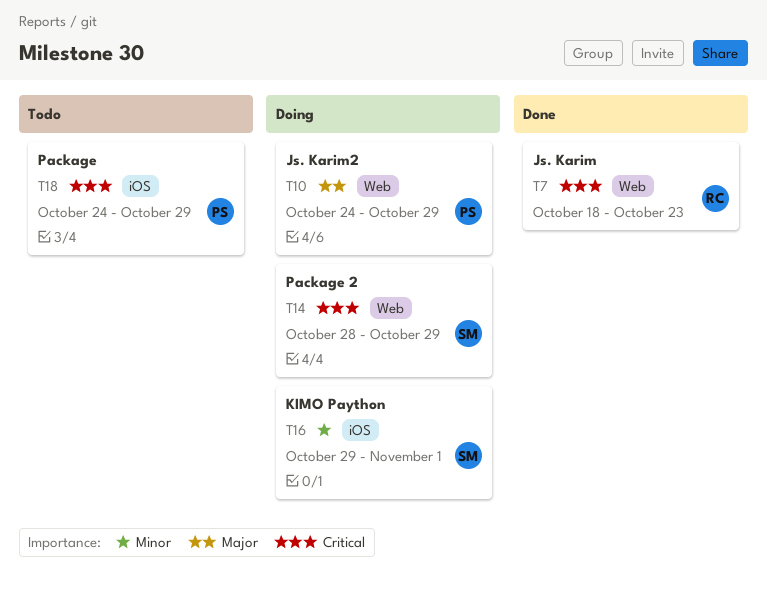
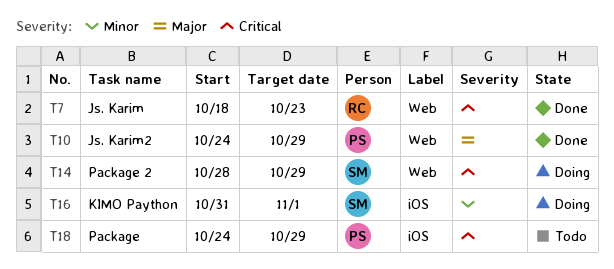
T10, status: Doing -> Done
T16, start: Oct 29 -> Oct 31

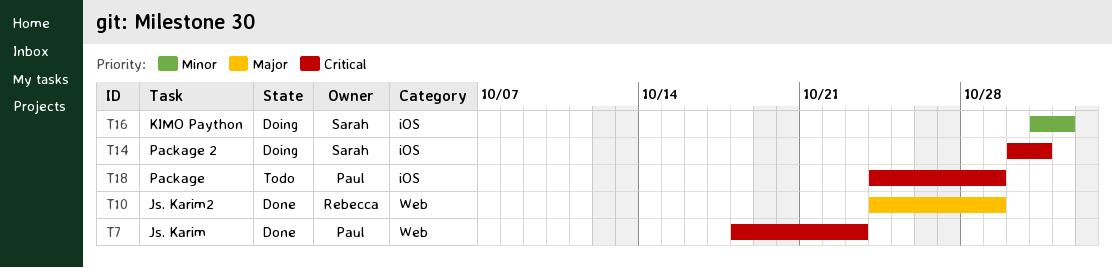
T7, owner: Rebecca -> Paul
T10, owner: Paul -> Rebecca
T14, label: Web -> iOS
T14, start: Oct 28 -> Oct 30
T14, due: Oct 29 -> Oct 31

